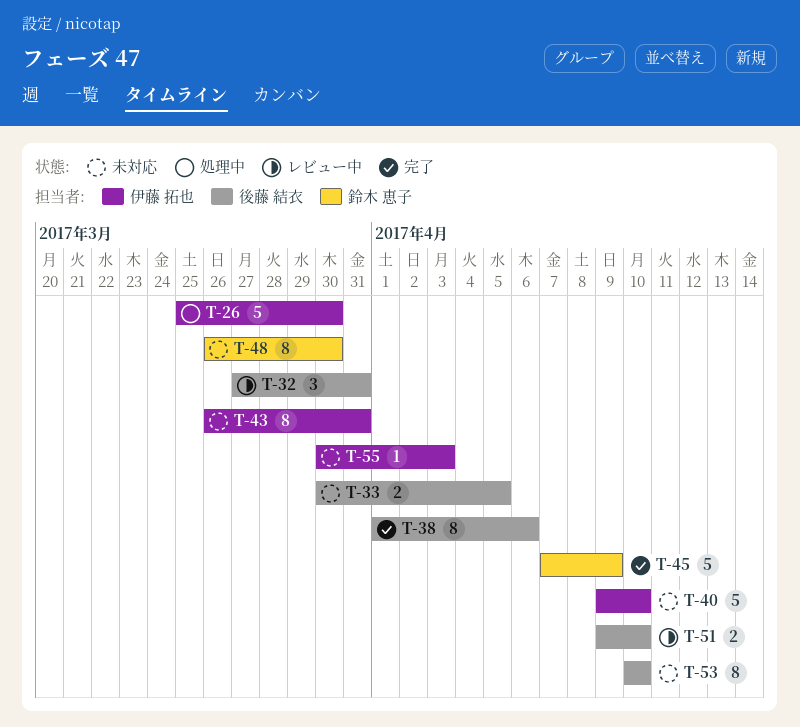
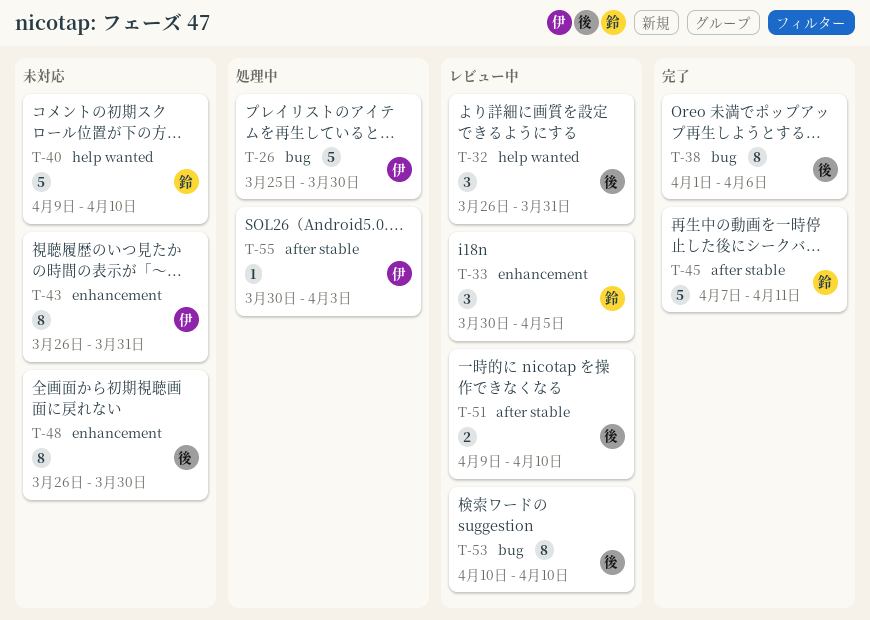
T-32, start: Mar 27 -> Mar 26
T-33, status: 未対応 -> レビュー中
T-33, owner: 後藤 結衣 -> 鈴木 恵子
T-33, estimate: 2 -> 3
T-40, owner: 伊藤 拓也 -> 鈴木 恵子
T-45, due: Apr 9 -> Apr 11
T-48, owner: 鈴木 恵子 -> 後藤 結衣
T-53, status: 未対応 -> レビュー中
T-55, status: 未対応 -> 処理中

